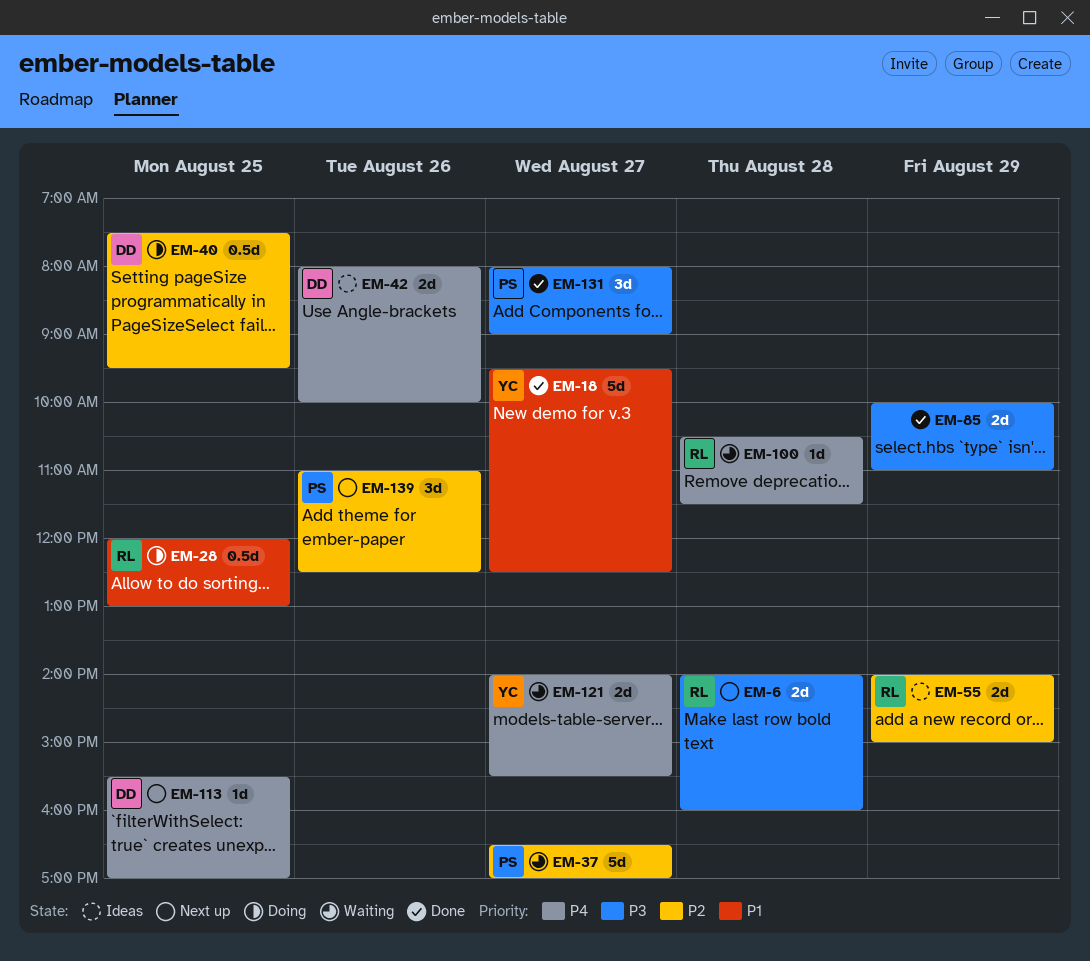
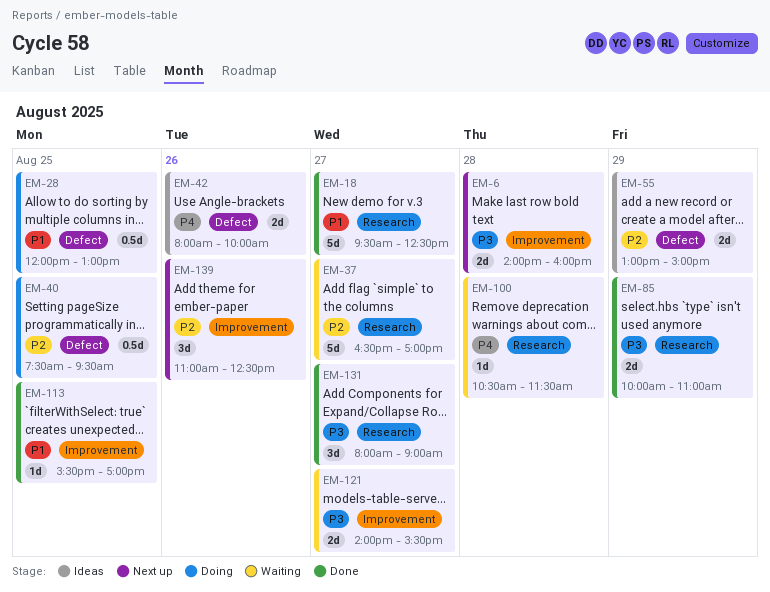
EM-55, begins: 14:00 -> 13:00
EM-113, status: Next up -> Done
EM-113, priority: P4 -> P1
EM-121, priority: P4 -> P3

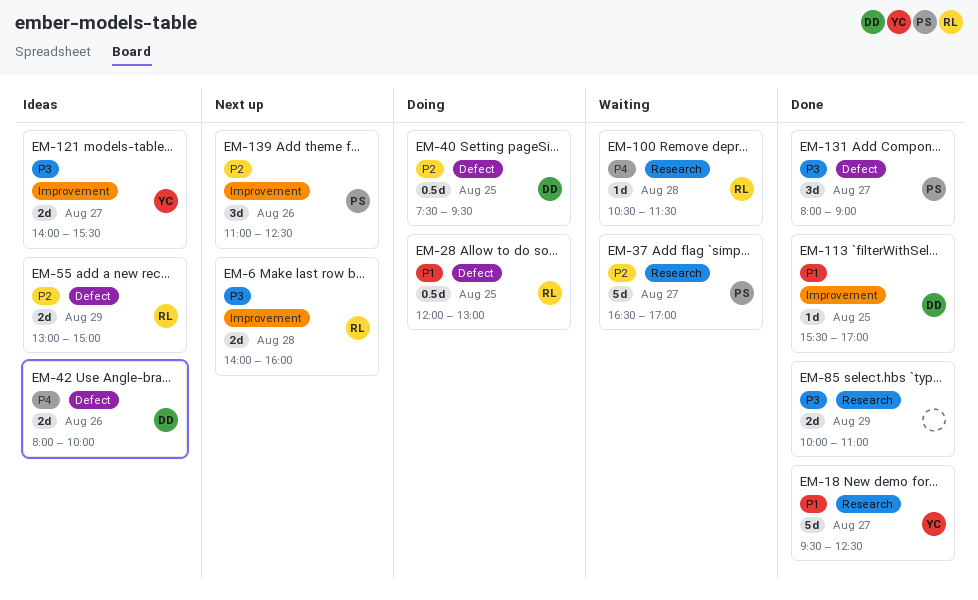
EM-121, status: Waiting -> Ideas
EM-131, label: Research -> Defect

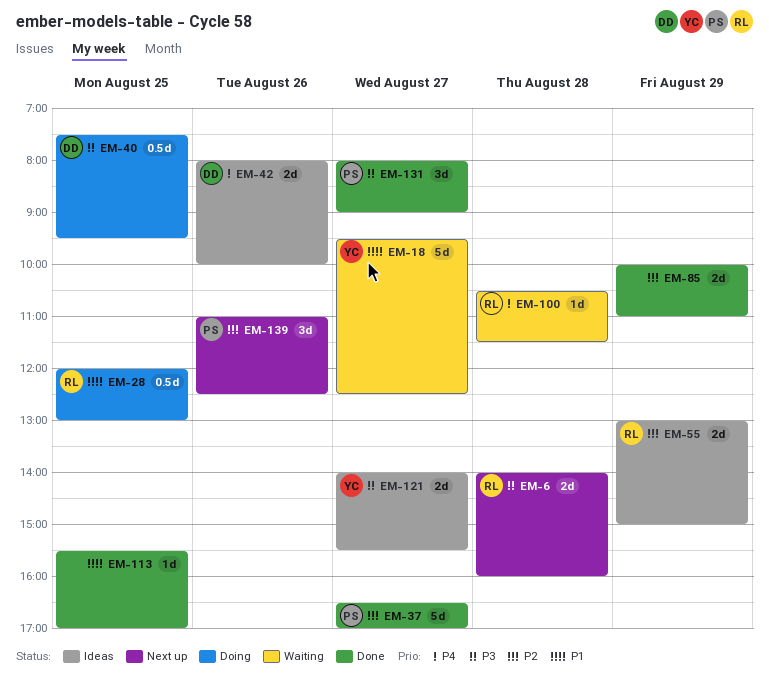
EM-18, status: Done -> Waiting
EM-37, status: Waiting -> Done
EM-40, priority: P2 -> P3
EM-85, priority: P3 -> P2
EM-113, owner: DD -> none

